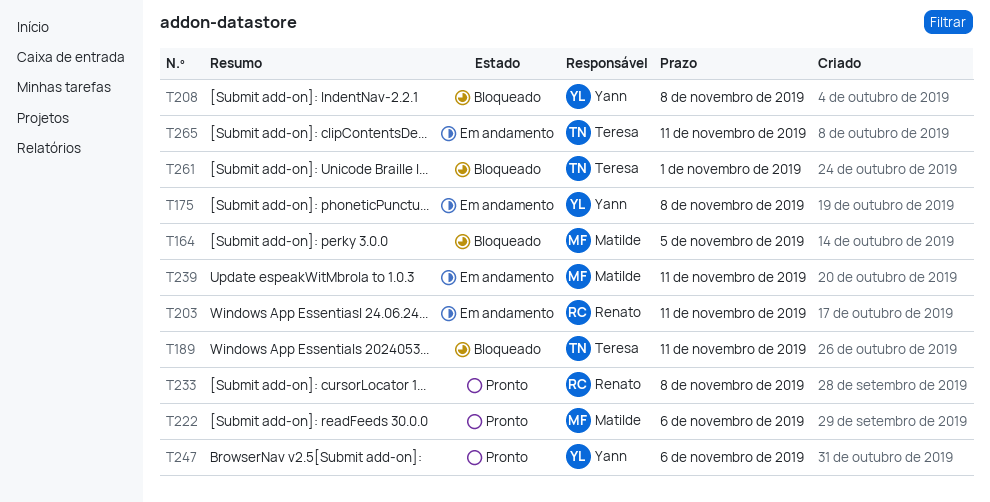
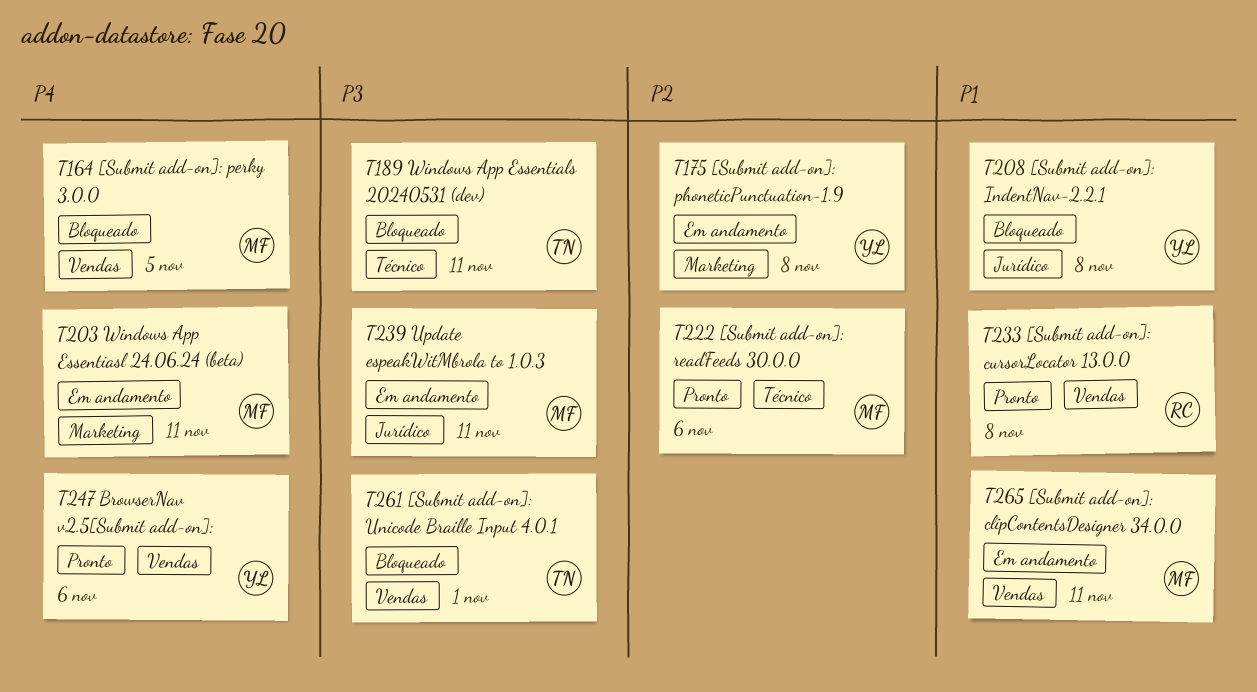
T203, owner: Renato -> Matilde
T265, owner: Teresa -> Matilde

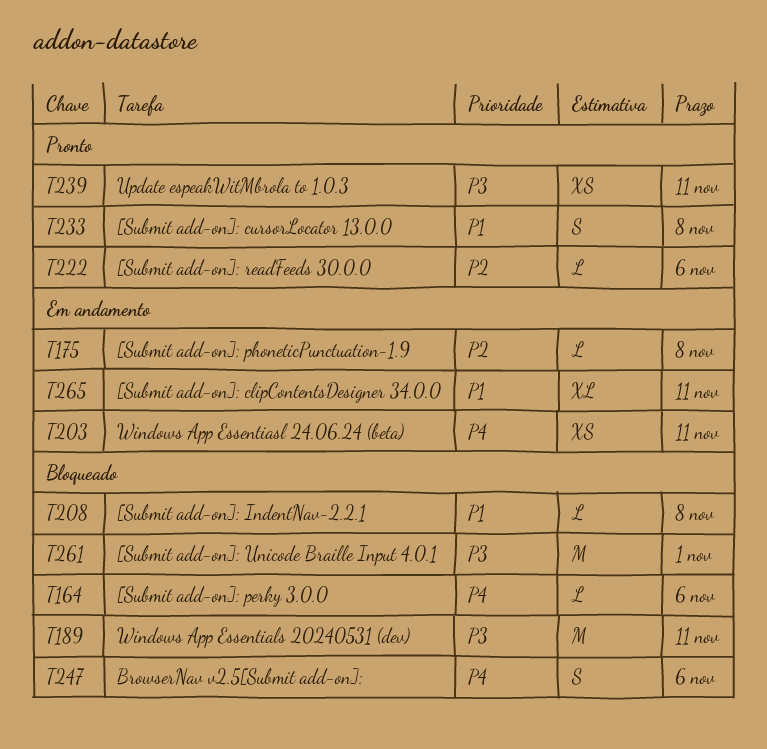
T164, due: Nov 5 -> Nov 6
T239, status: Em andamento -> Pronto
T247, status: Pronto -> Bloqueado

